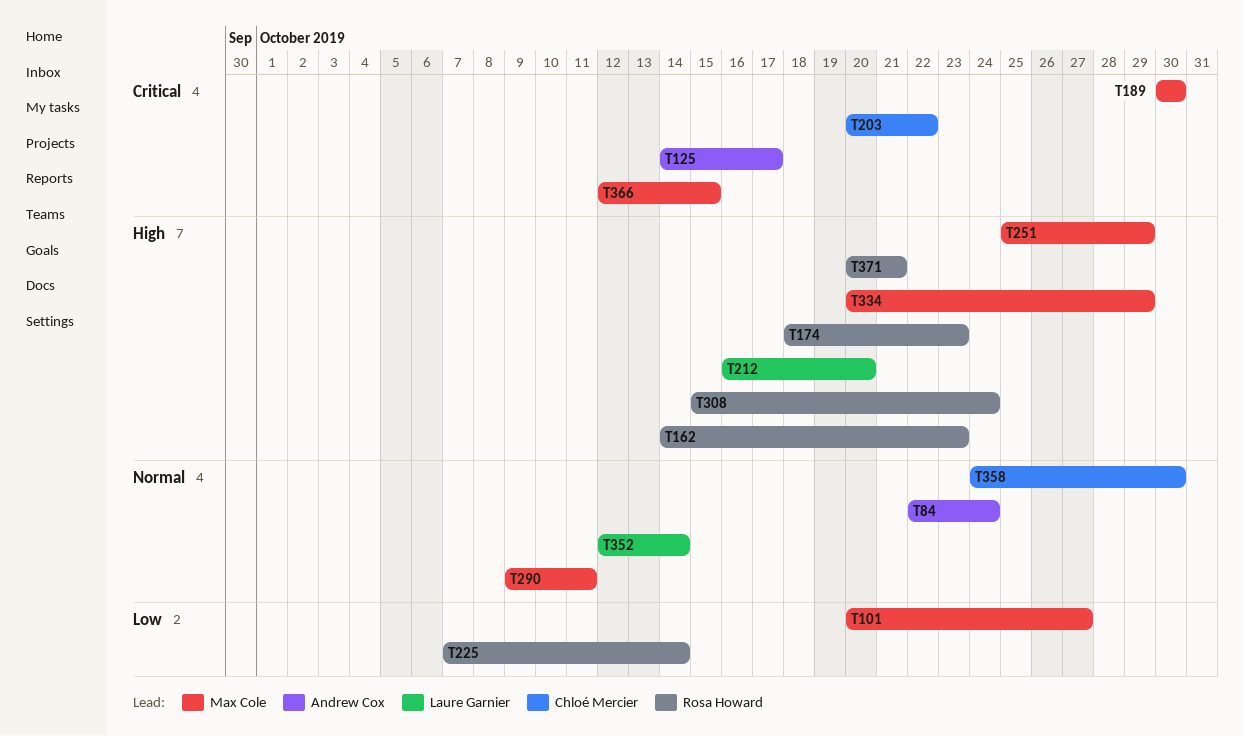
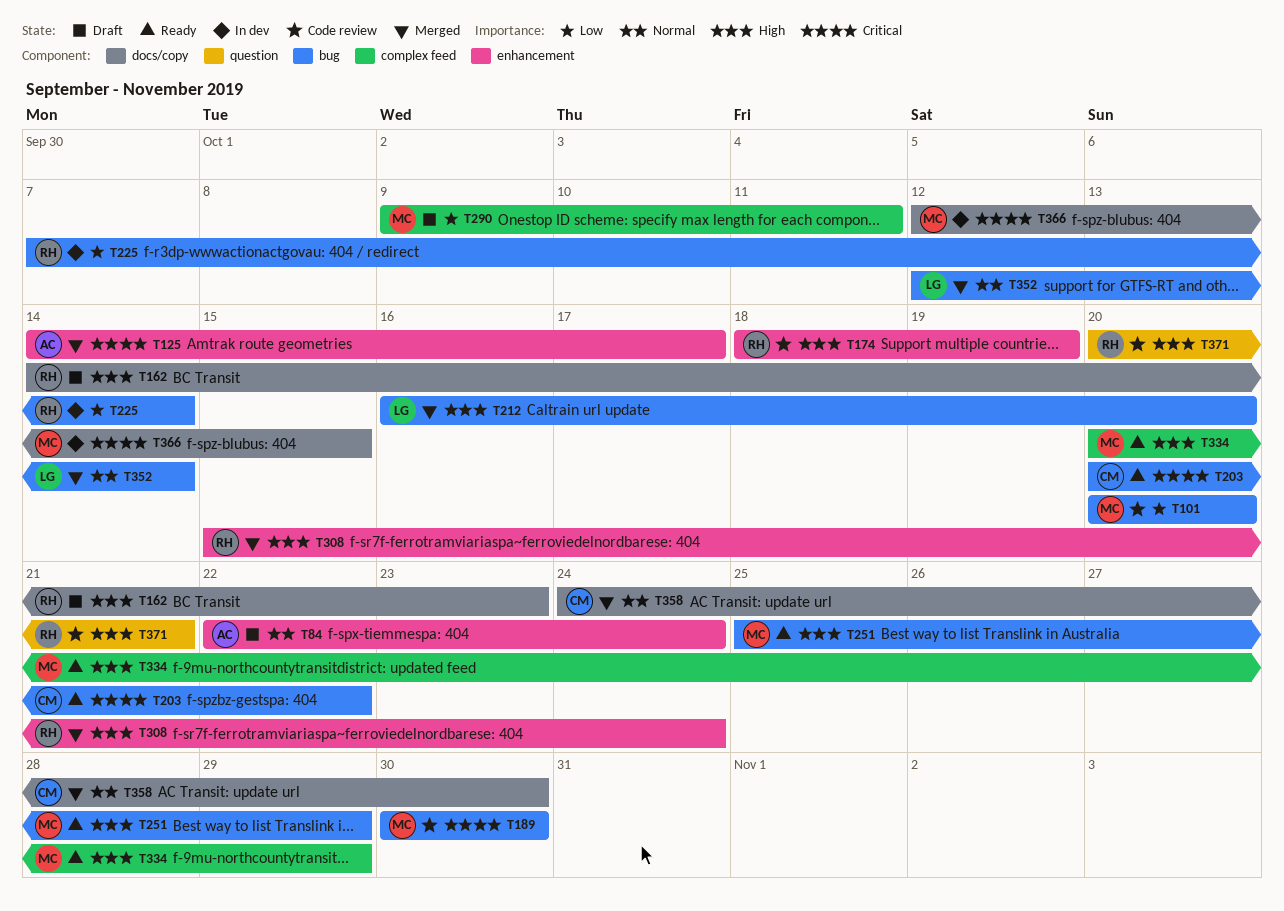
T101, due: Oct 27 -> Oct 20
T174, due: Oct 23 -> Oct 19
T290, priority: Normal -> Low

